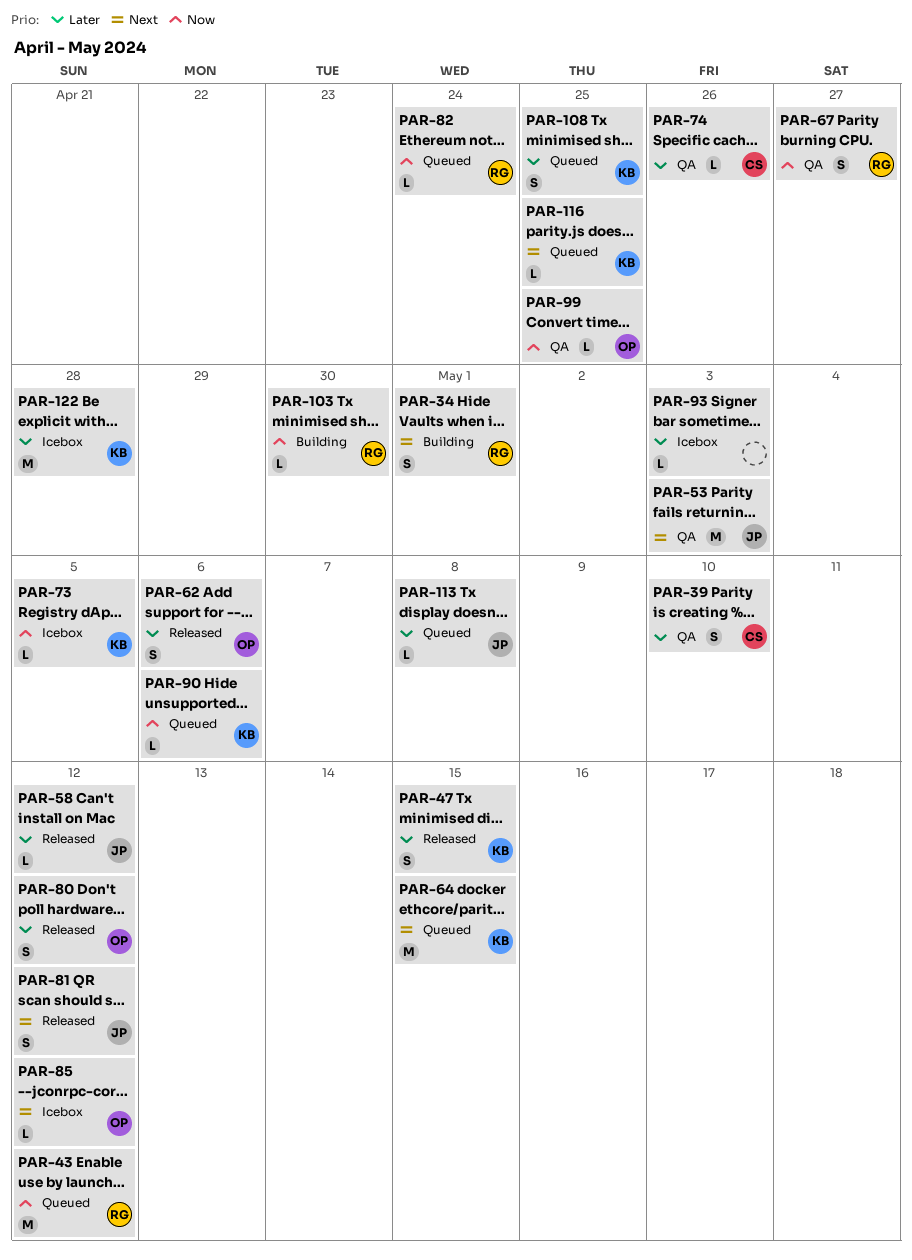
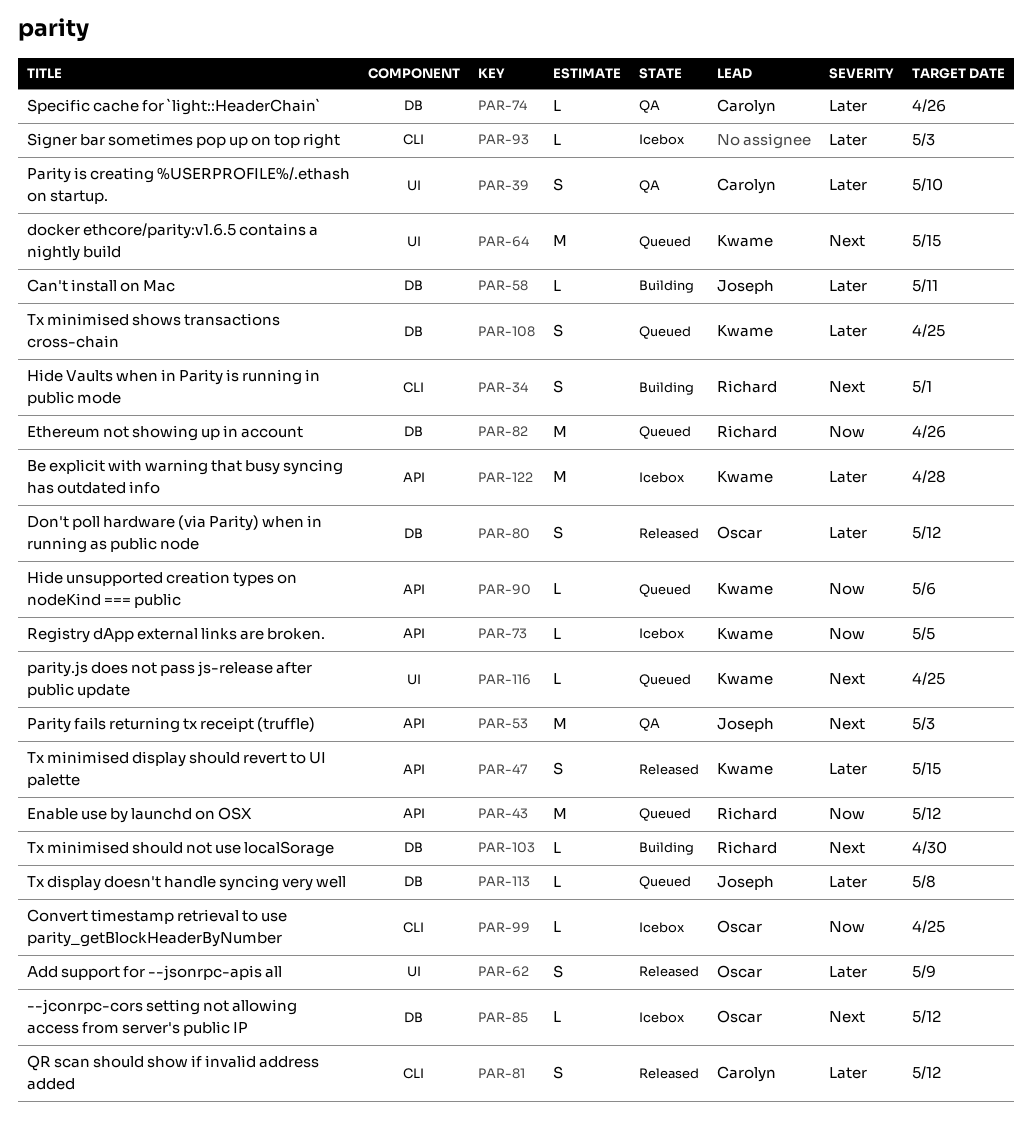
PAR-58, status: Released -> Building
PAR-58, due: May 12 -> May 11
PAR-62, due: May 6 -> May 9
PAR-67: present -> none
PAR-81, owner: Joseph -> Carolyn
PAR-81, priority: Next -> Later
PAR-82, estimate: L -> M
PAR-82, due: Apr 24 -> Apr 26
PAR-99, status: QA -> Icebox
PAR-103, priority: Now -> Next

